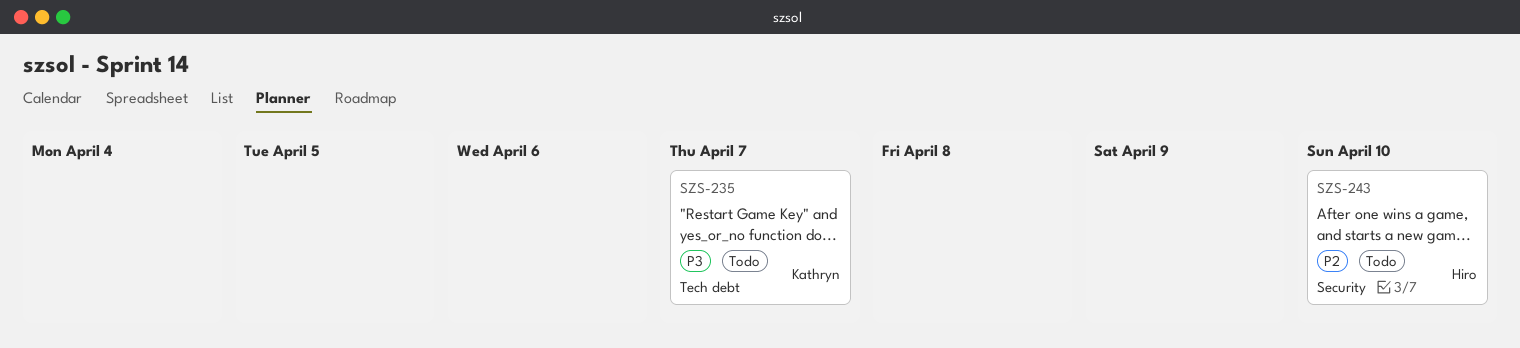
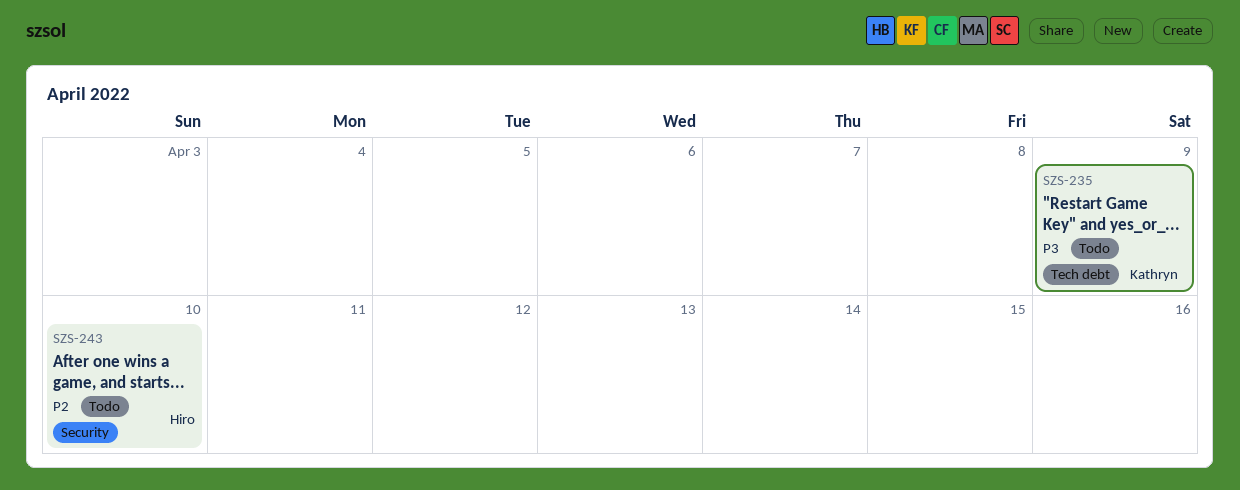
SZS-235, due: Apr 7 -> Apr 9

